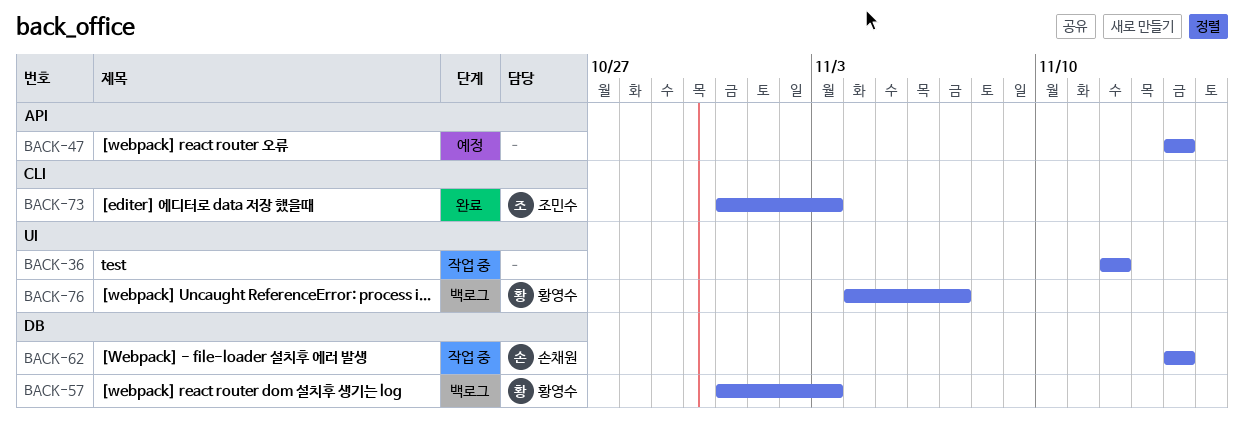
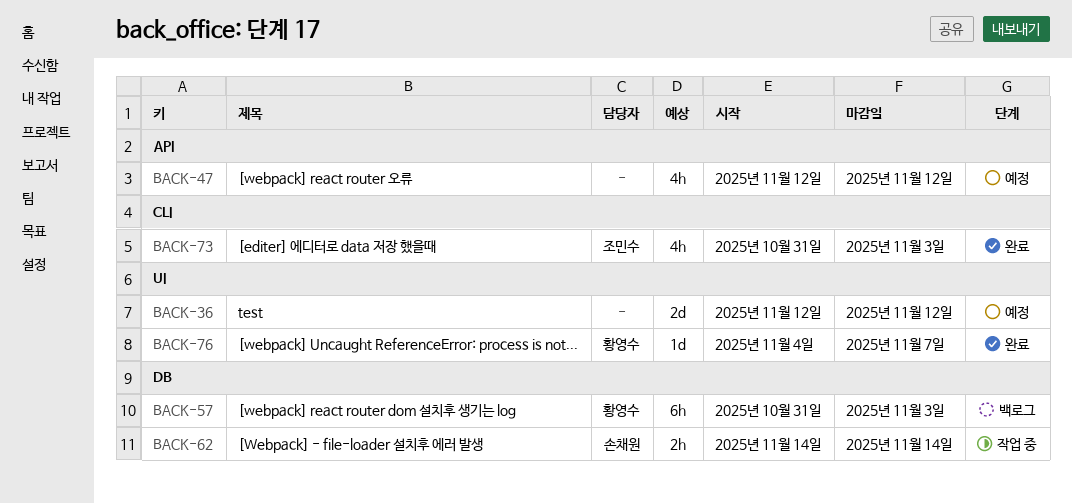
BACK-36, status: 작업 중 -> 예정
BACK-47, start: Nov 14 -> Nov 12
BACK-47, due: Nov 14 -> Nov 12
BACK-76, status: 백로그 -> 완료

